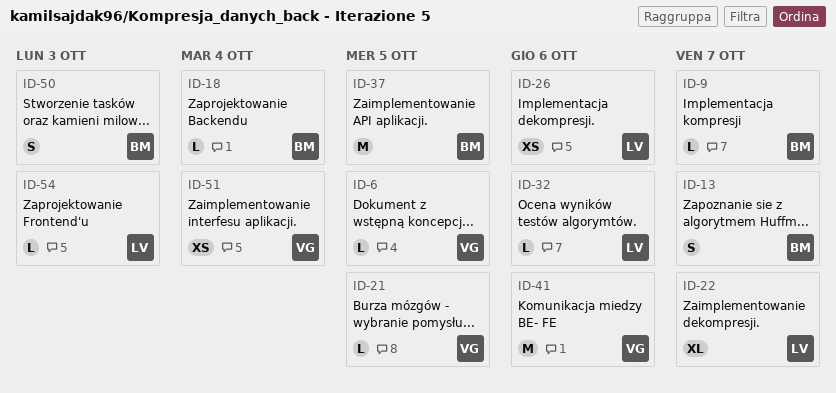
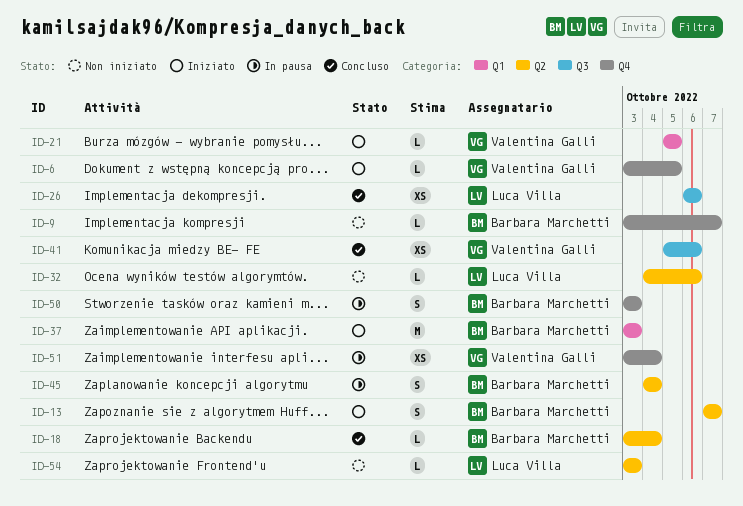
ID-22: present -> none
ID-37, due: Oct 5 -> Oct 3
ID-41, estimate: M -> XS
ID-45: none -> present

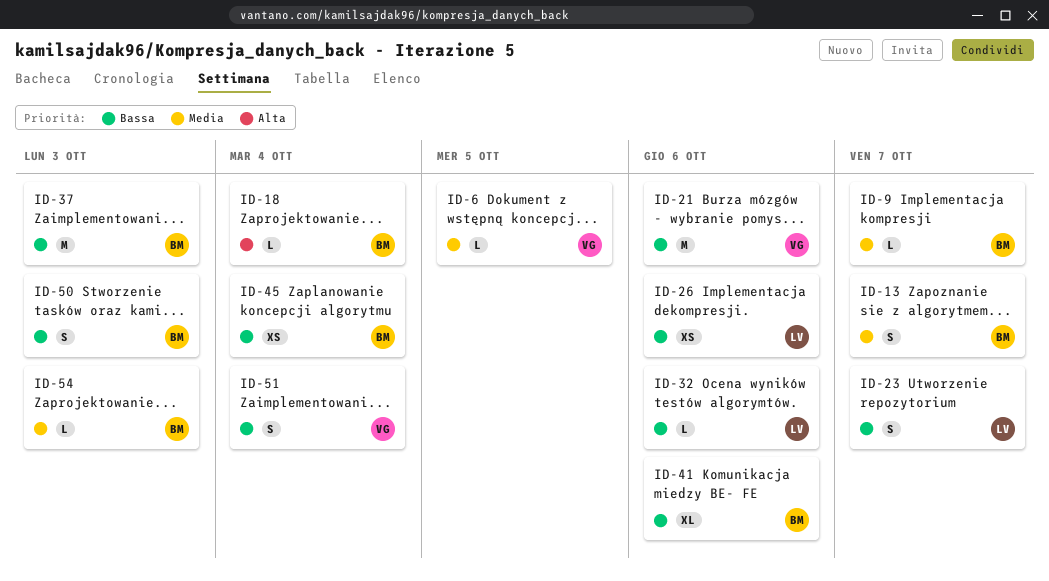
ID-21, estimate: L -> M
ID-21, due: Oct 5 -> Oct 6
ID-23: none -> present
ID-41, owner: Valentina Galli -> Barbara Marchetti
ID-41, estimate: XS -> XL
ID-45, estimate: S -> XS
ID-51, estimate: XS -> S
ID-54, owner: Luca Villa -> Barbara Marchetti

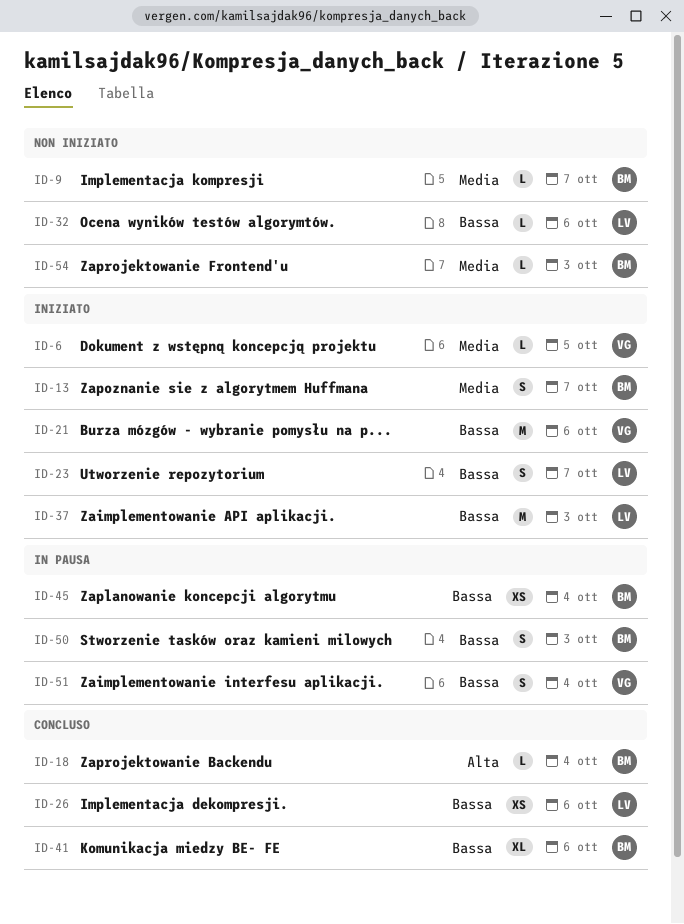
ID-37, owner: BM -> LV

